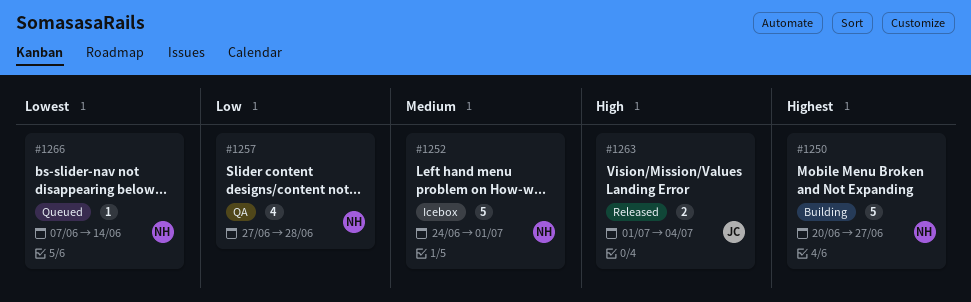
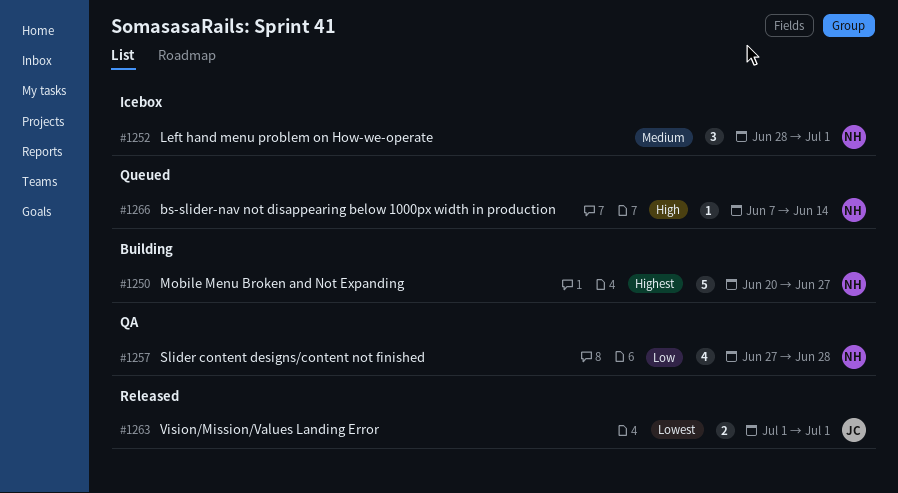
#1252, estimate: 5 -> 3
#1252, start: Jun 24 -> Jun 28
#1263, priority: High -> Lowest
#1263, due: Jul 4 -> Jul 1
#1266, priority: Lowest -> High

